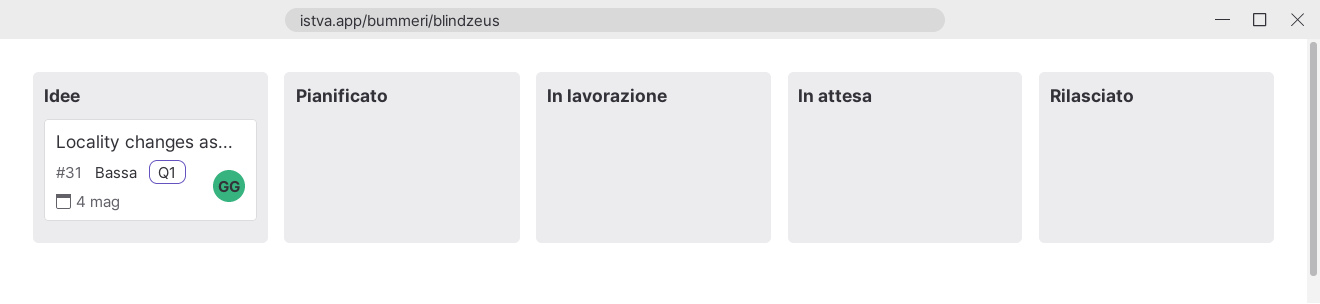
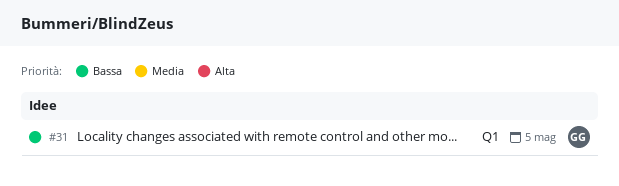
#31, due: May 4 -> May 5

